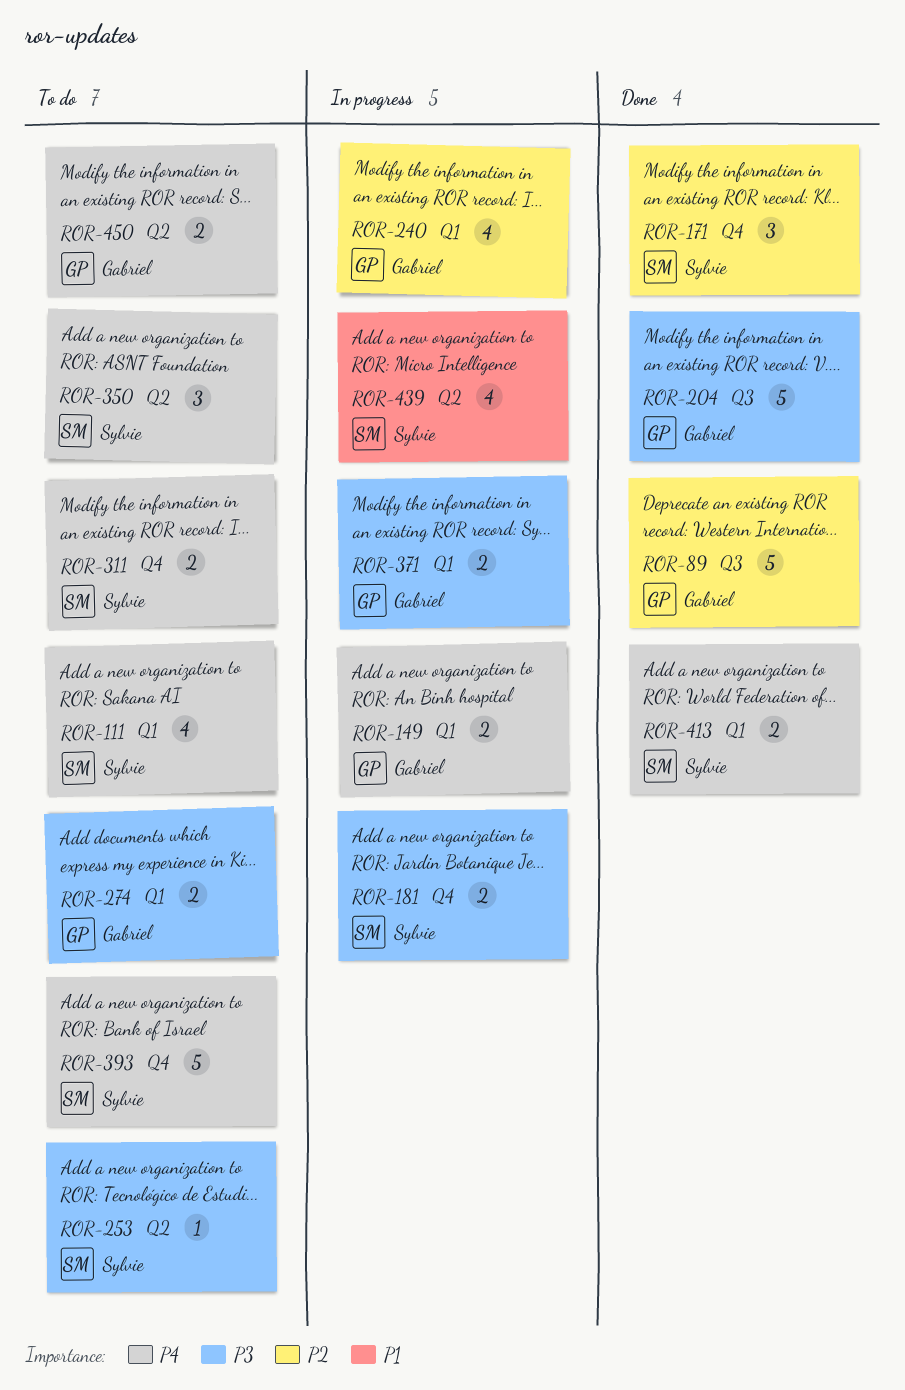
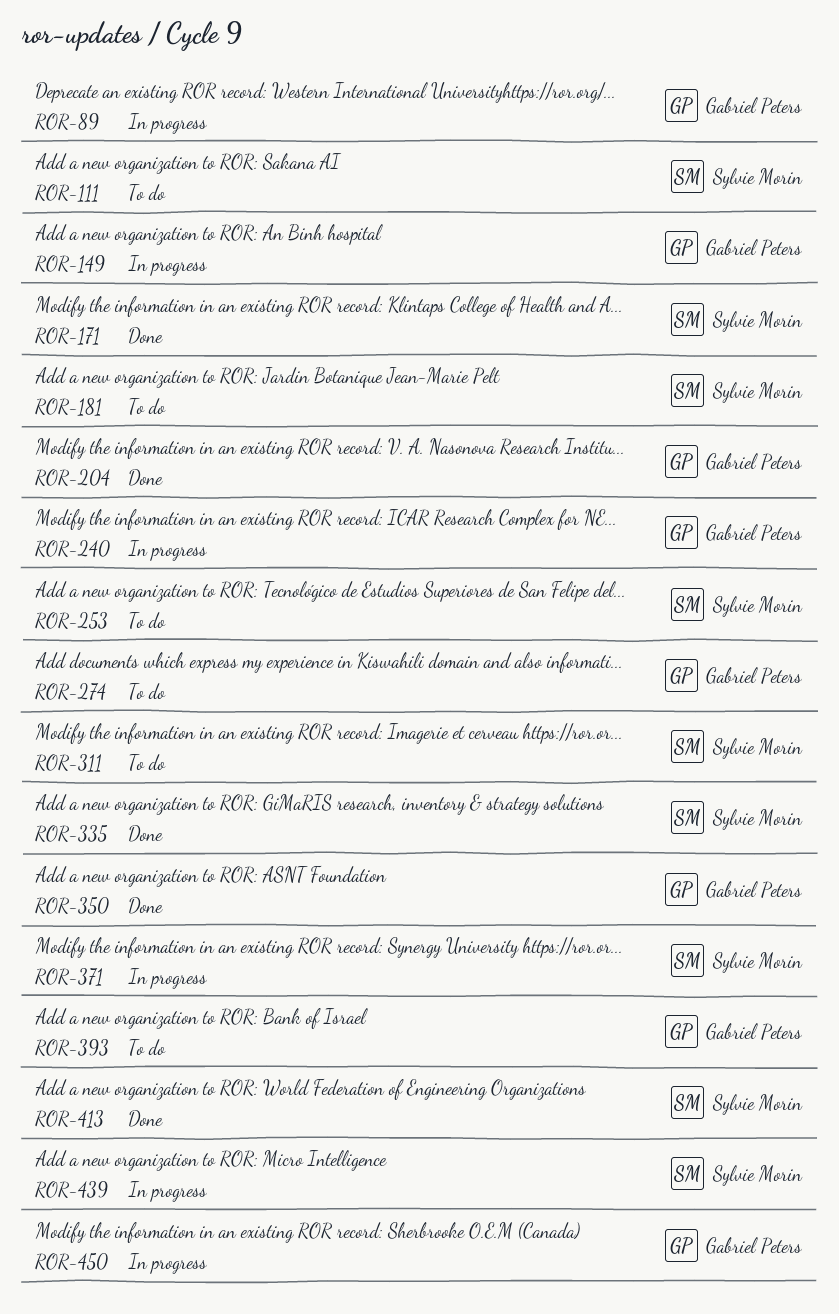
ROR-89, status: Done -> In progress
ROR-181, status: In progress -> To do
ROR-335: none -> present
ROR-350, status: To do -> Done
ROR-350, owner: Sylvie Morin -> Gabriel Peters
ROR-371, owner: Gabriel Peters -> Sylvie Morin
ROR-393, owner: Sylvie Morin -> Gabriel Peters
ROR-450, status: To do -> In progress

